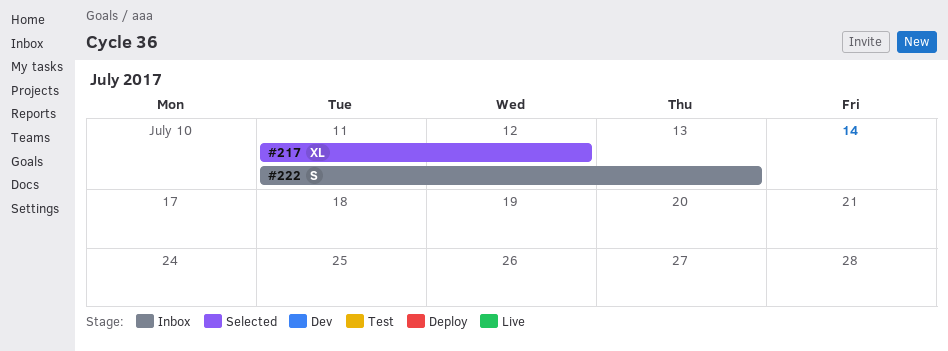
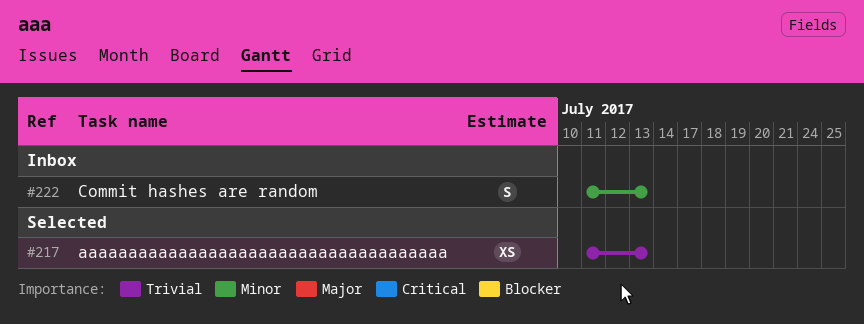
#217, estimate: XL -> XS
#217, due: Jul 12 -> Jul 13

